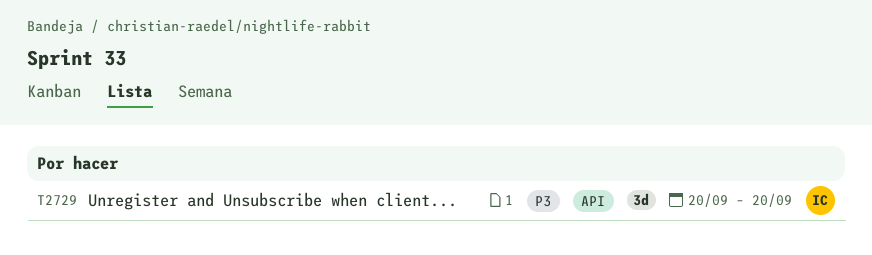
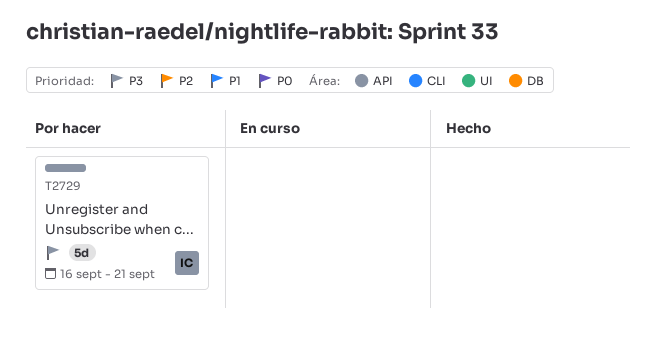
T2729, estimate: 3d -> 5d
T2729, start: Sep 20 -> Sep 16
T2729, due: Sep 20 -> Sep 21

